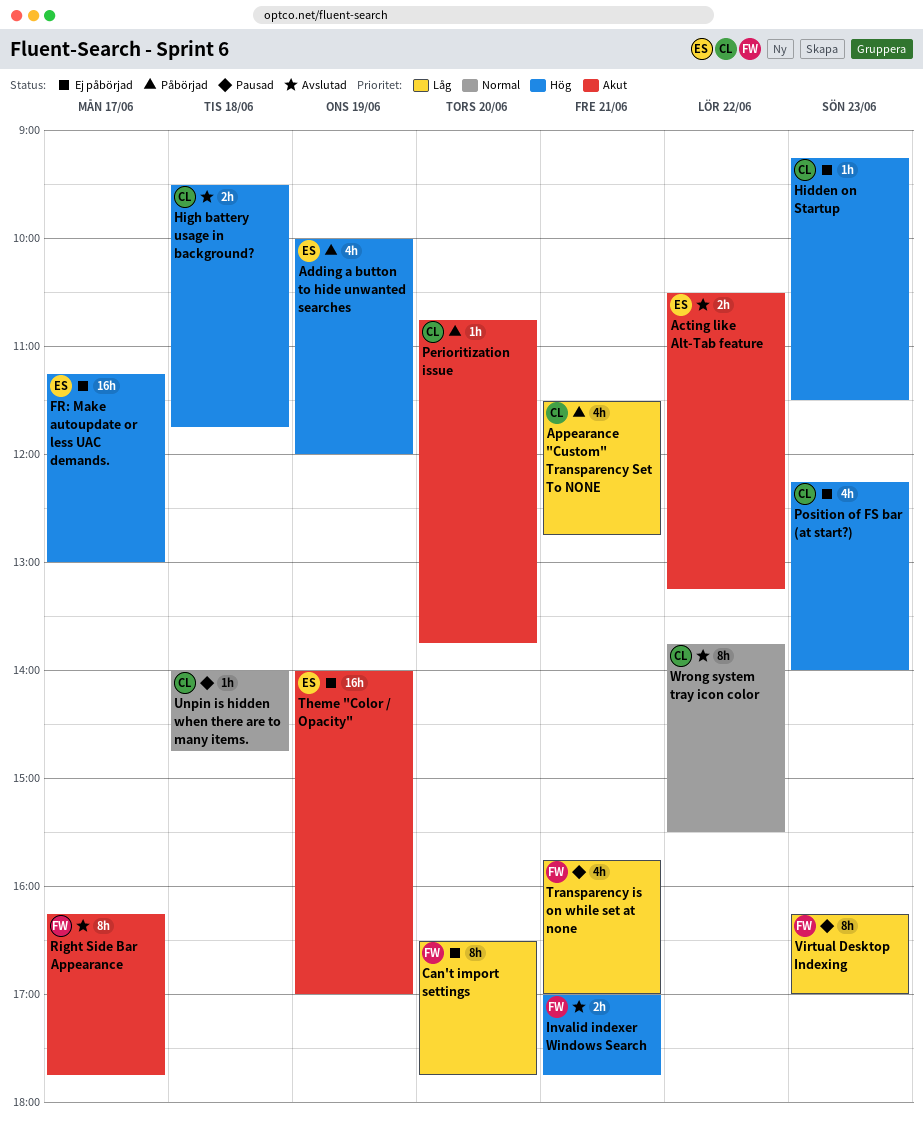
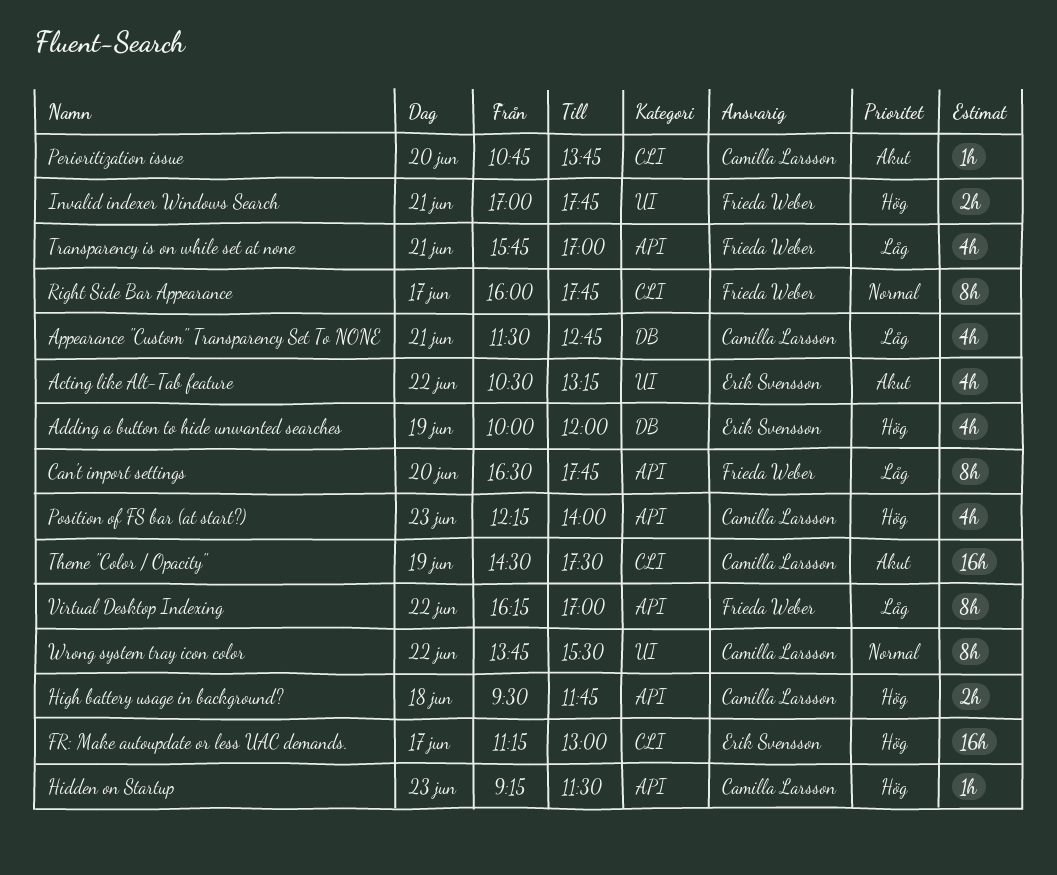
Acting like Alt-Tab feature, estimate: 2h -> 4h
Right Side Bar Appearance, priority: Akut -> Normal
Right Side Bar Appearance, begins: 16:15 -> 16:00
Theme "Color / Opacity", owner: Erik Svensson -> Camilla Larsson
Theme "Color / Opacity", begins: 14:00 -> 14:30
Theme "Color / Opacity", ends: 17:00 -> 17:30
Unpin is hidden when there are to many items.: present -> none
Virtual Desktop Indexing, day: Jun 23 -> Jun 22

